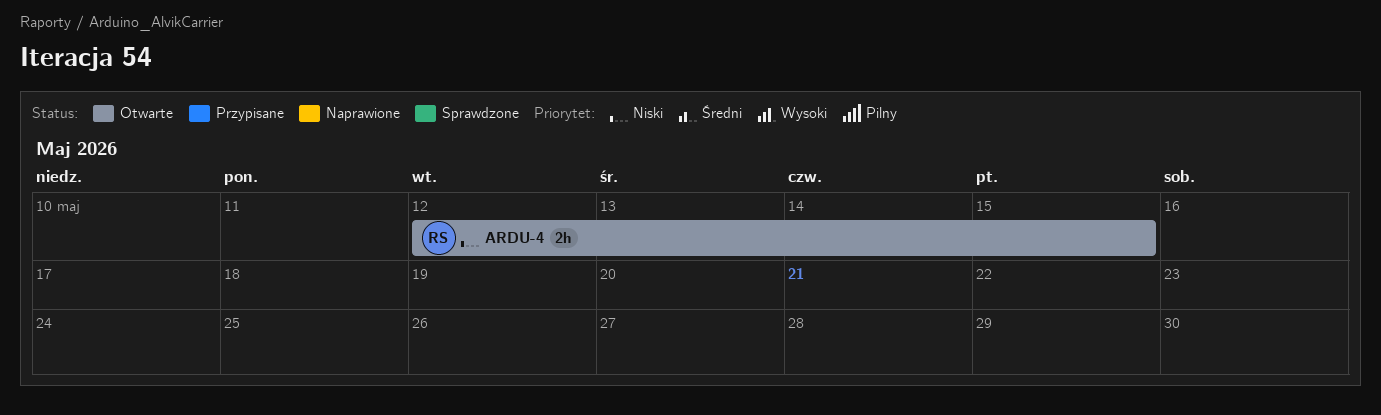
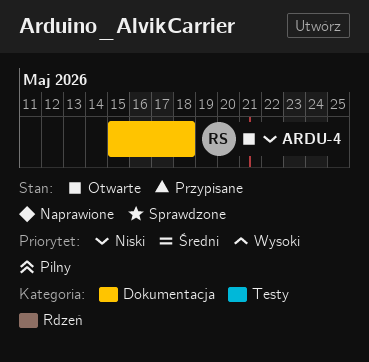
ARDU-4, start: May 12 -> May 15
ARDU-4, due: May 15 -> May 18

